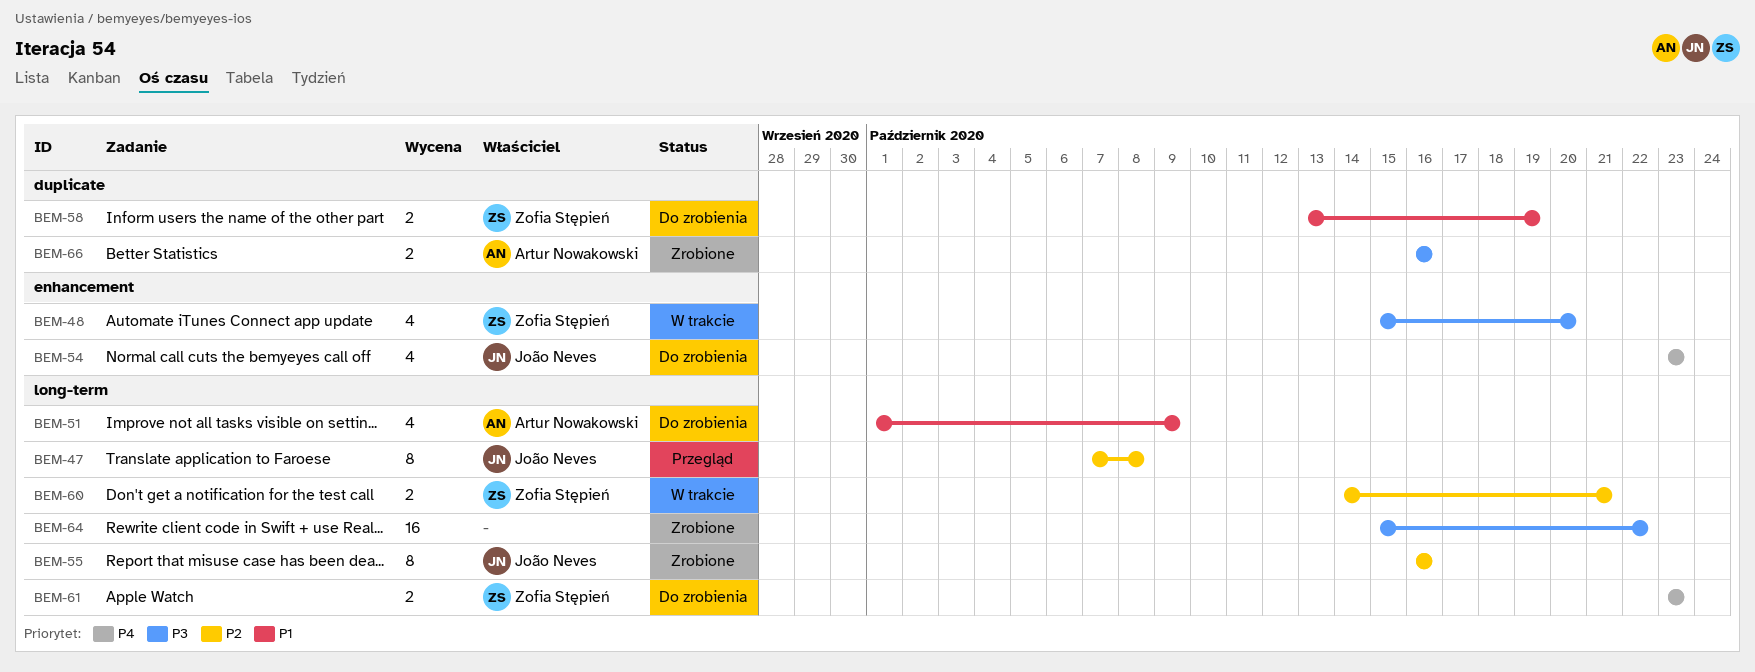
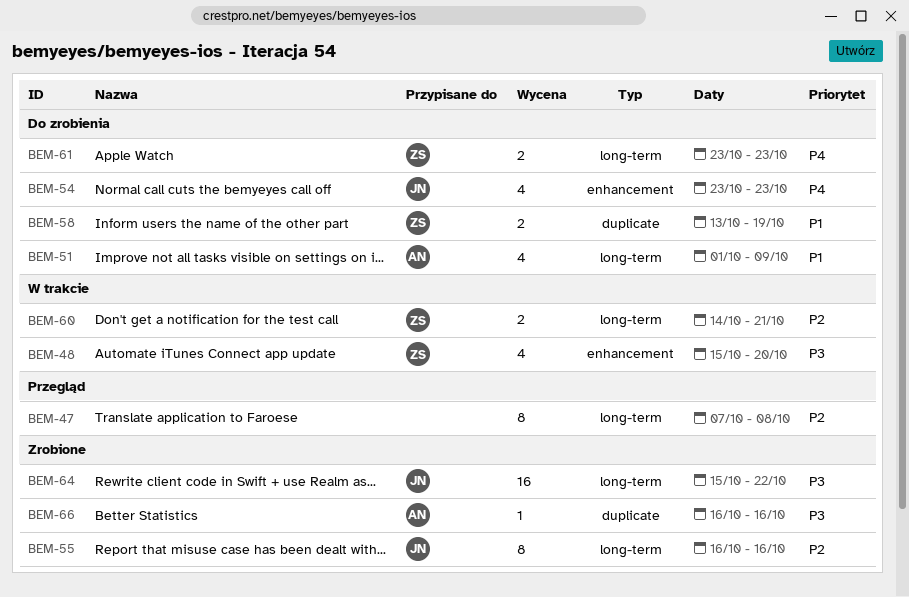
BEM-47, owner: João Neves -> none
BEM-64, owner: none -> João Neves
BEM-66, estimate: 2 -> 1

